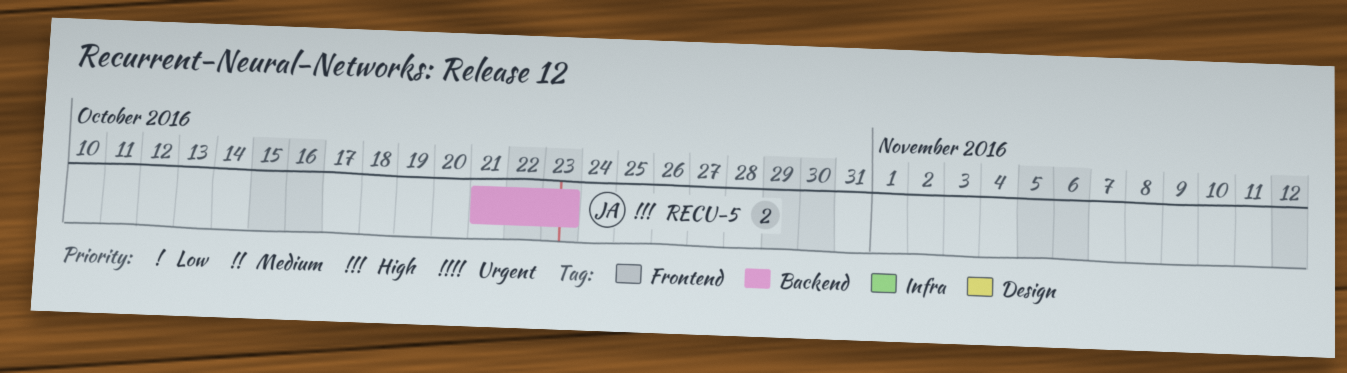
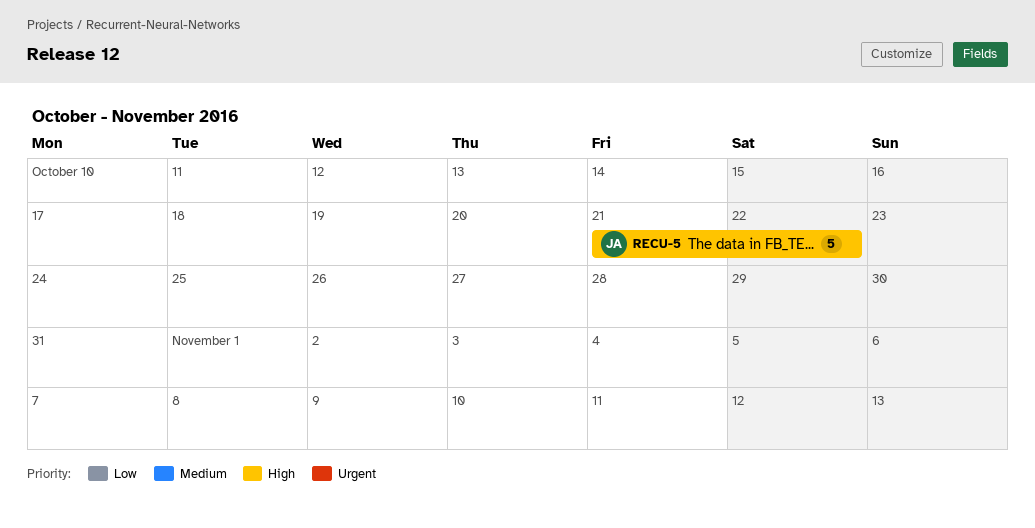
RECU-5, estimate: 2 -> 5
RECU-5, due: Oct 23 -> Oct 22

